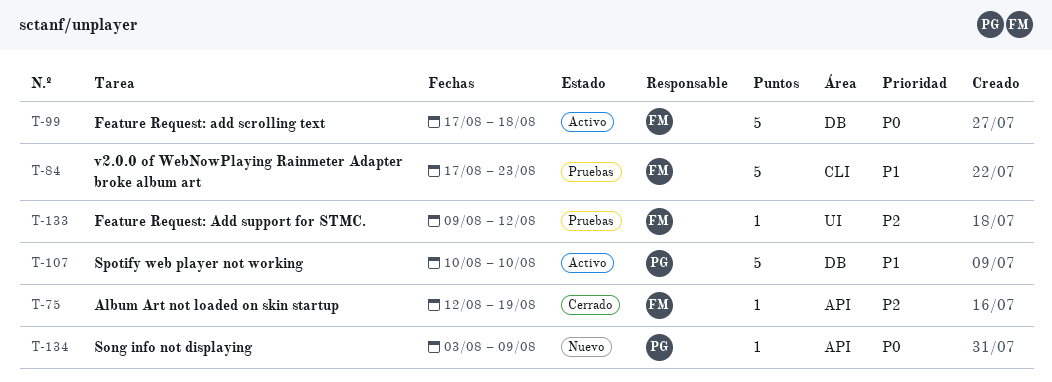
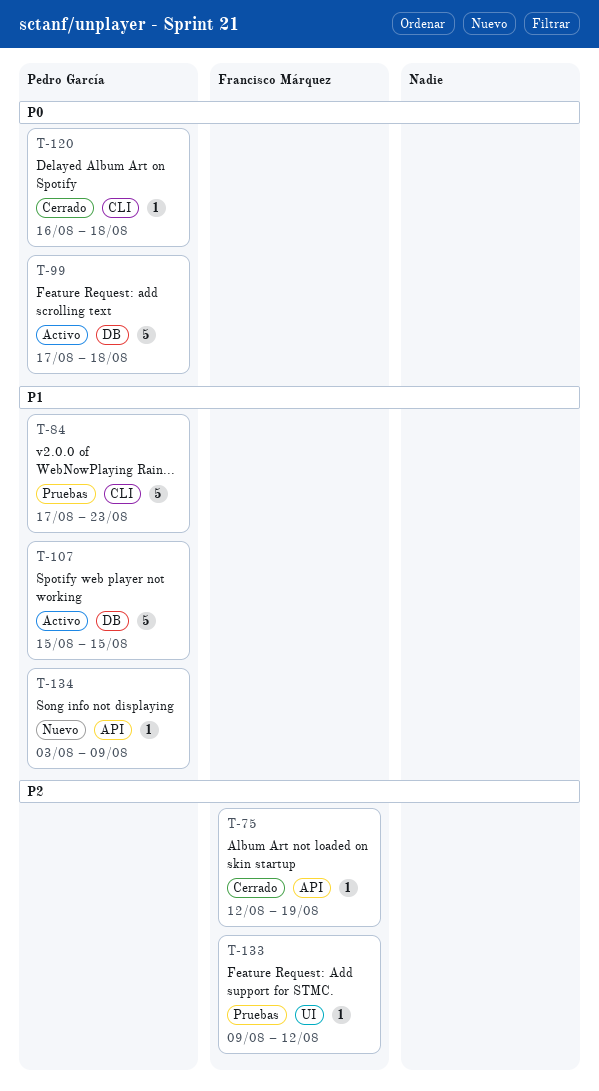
T-84, owner: Francisco Márquez -> Pedro García
T-99, owner: Francisco Márquez -> Pedro García
T-107, start: Aug 10 -> Aug 15
T-107, due: Aug 10 -> Aug 15
T-120: none -> present
T-134, priority: P0 -> P1

